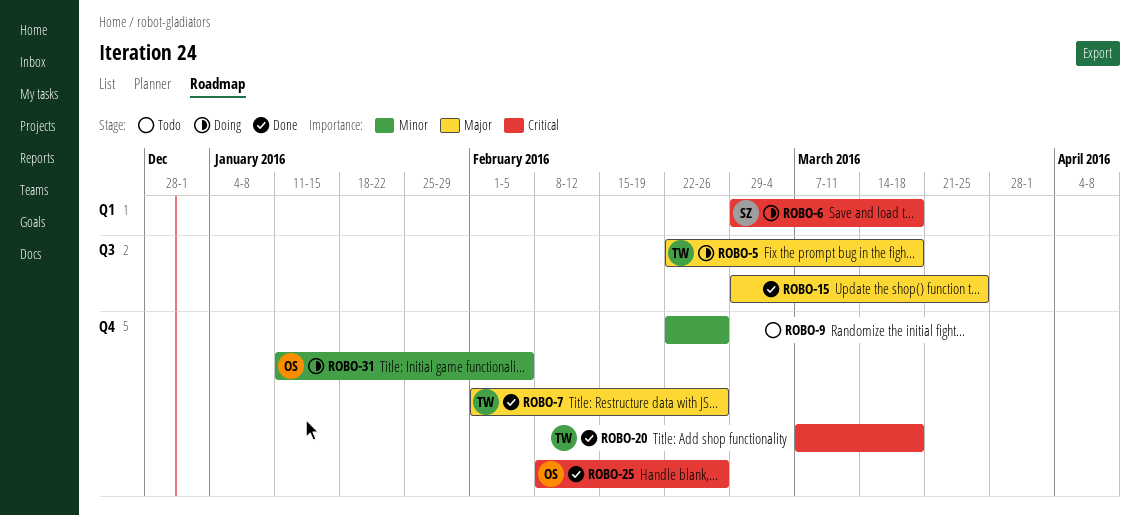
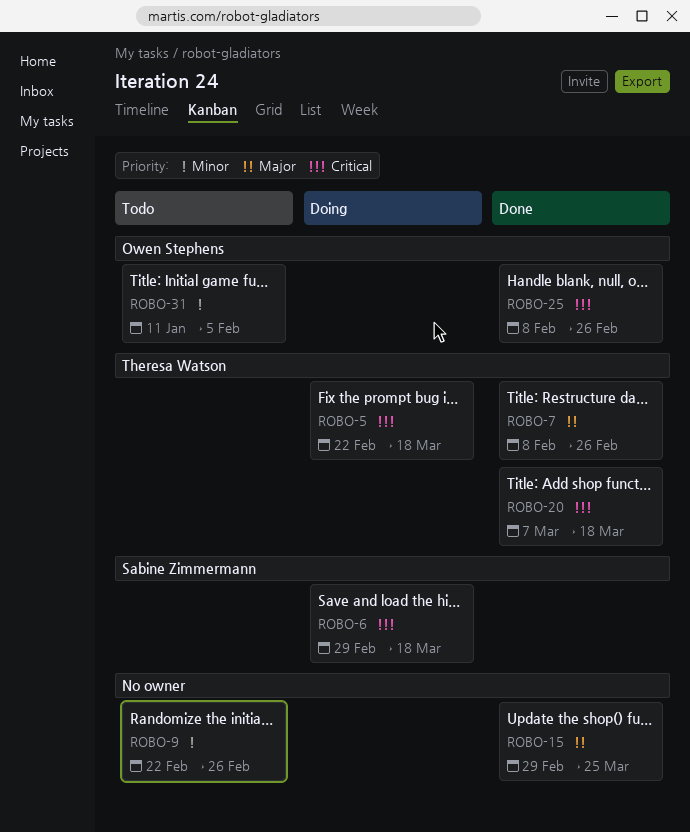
ROBO-5, priority: Major -> Critical
ROBO-7, start: Feb 1 -> Feb 8
ROBO-31, status: Doing -> Todo

